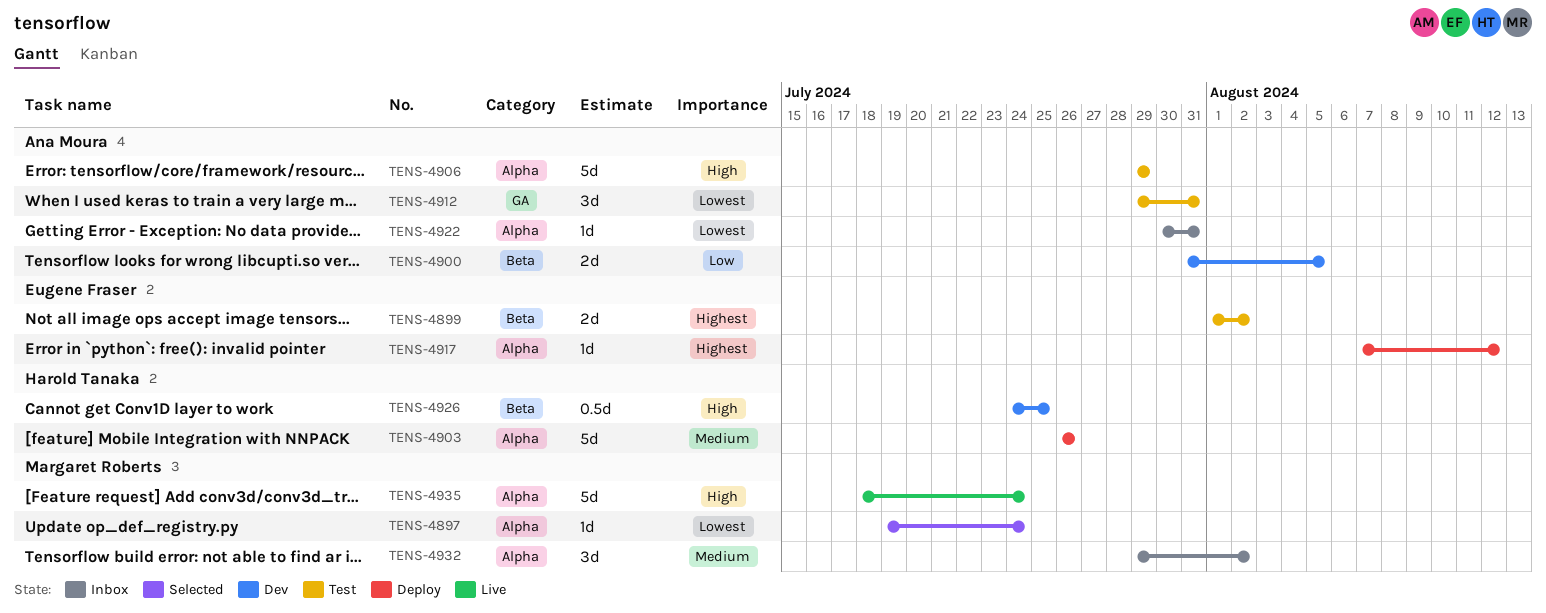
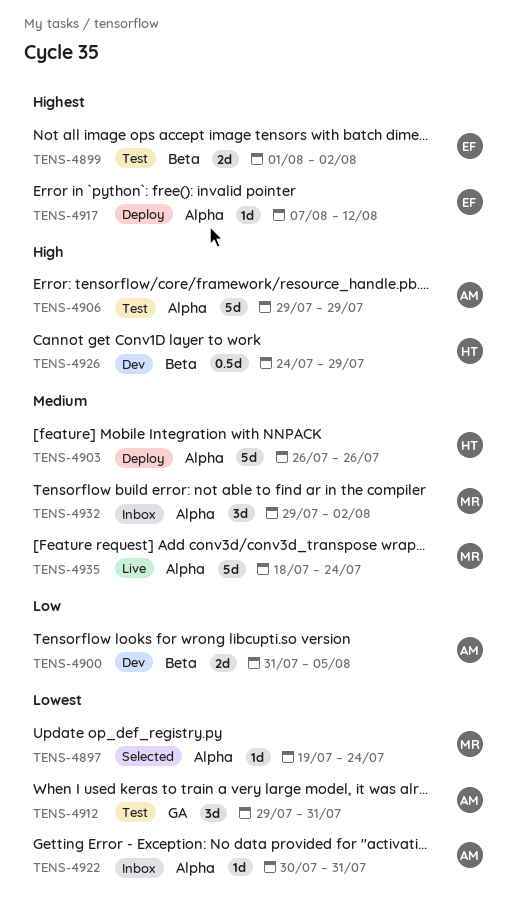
TENS-4926, due: Jul 25 -> Jul 29
TENS-4935, priority: High -> Medium

